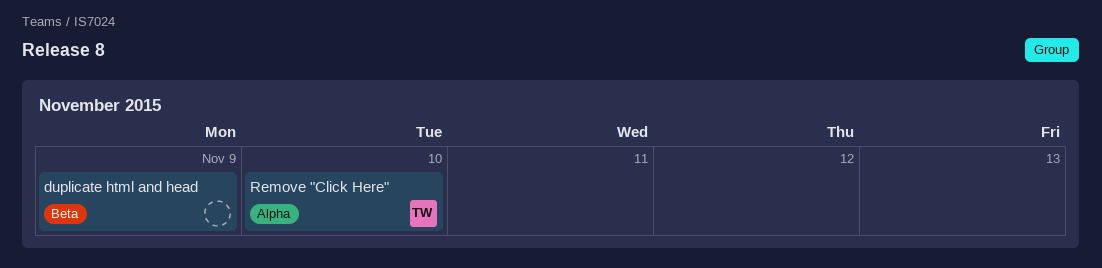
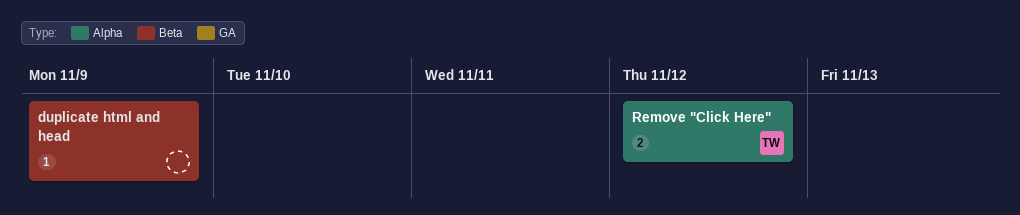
Remove "Click Here", due: Nov 10 -> Nov 12

